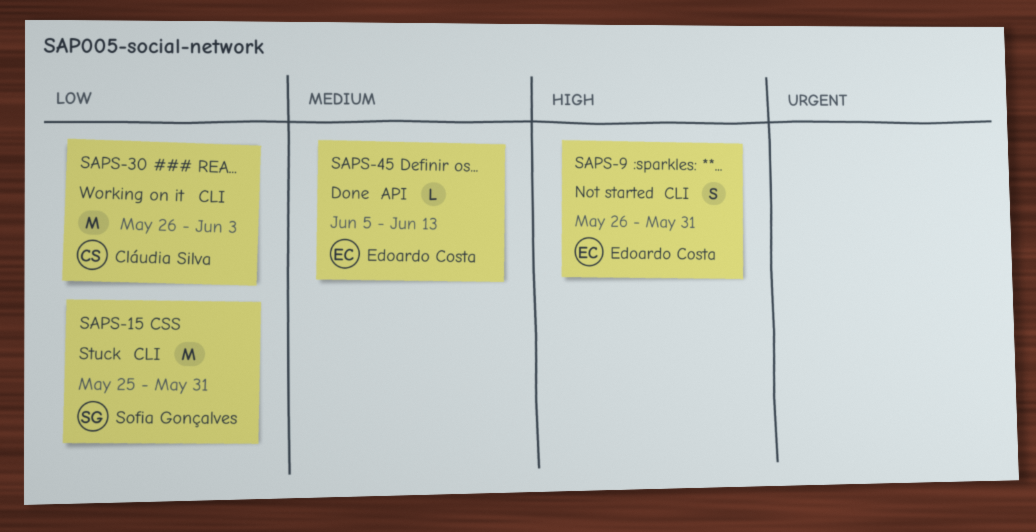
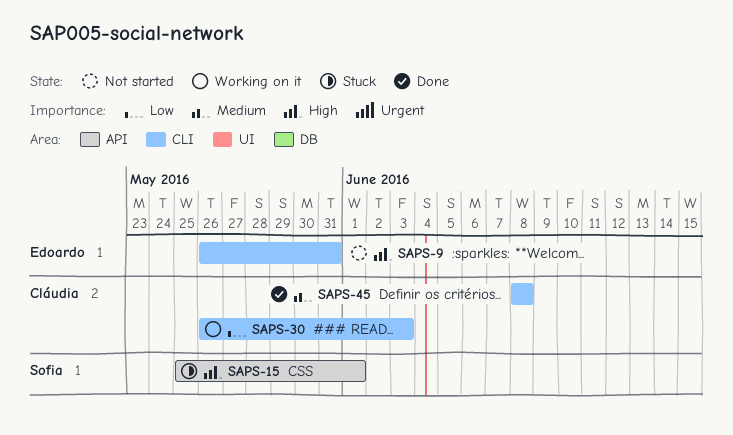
SAPS-15, priority: Low -> High
SAPS-15, label: CLI -> API
SAPS-15, due: May 31 -> Jun 1
SAPS-45, owner: Edoardo Costa -> Cláudia Silva
SAPS-45, label: API -> CLI
SAPS-45, start: Jun 5 -> Jun 8
SAPS-45, due: Jun 13 -> Jun 8

